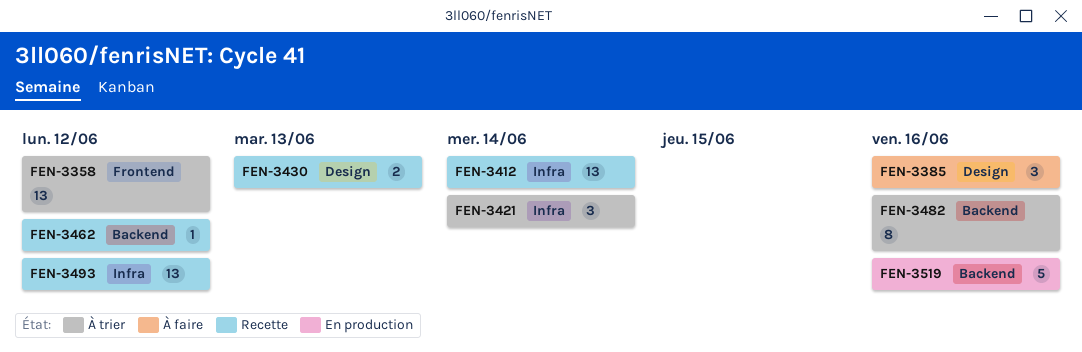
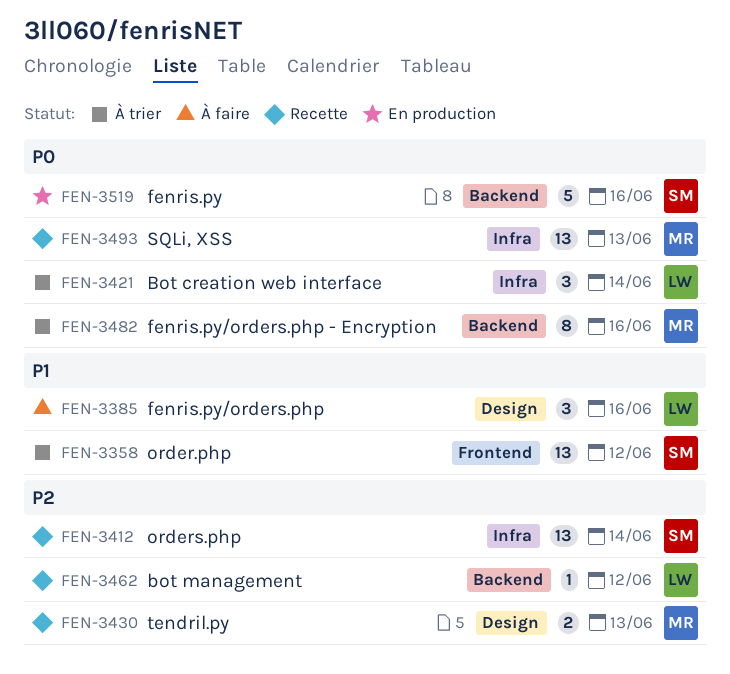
FEN-3493, due: Jun 12 -> Jun 13

